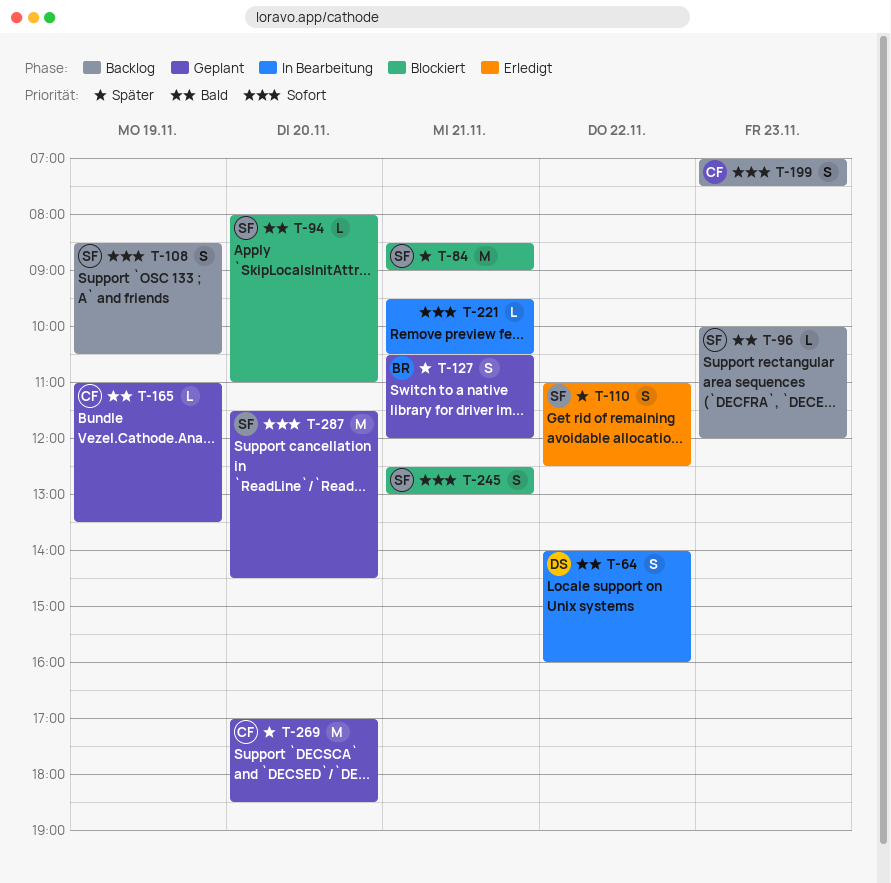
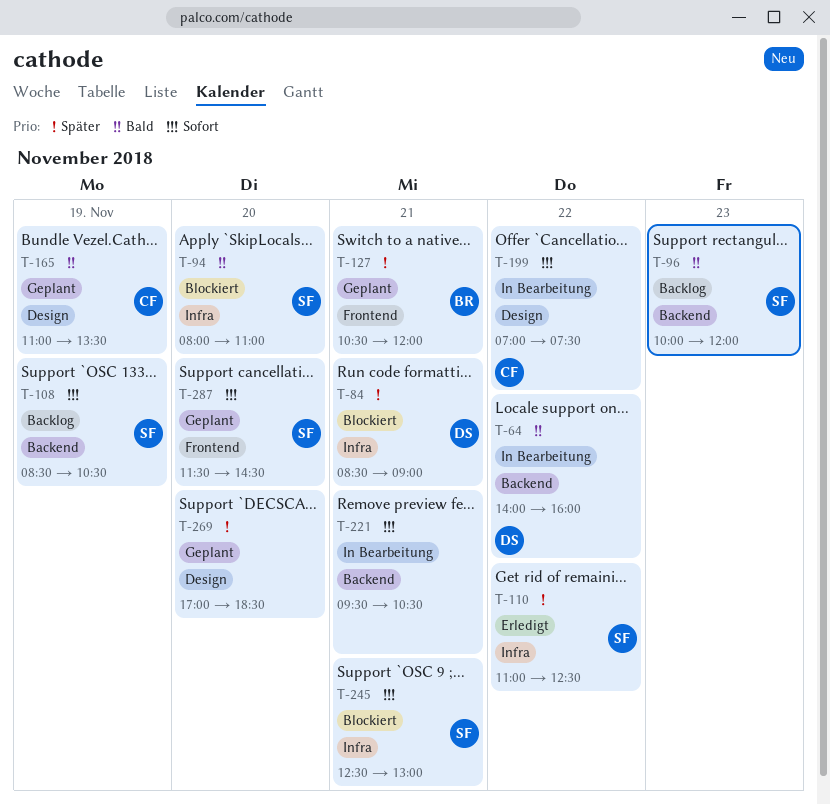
T-84, owner: SF -> DS
T-199, status: Backlog -> In Bearbeitung
T-199, day: Nov 23 -> Nov 22
T-269, owner: CF -> none

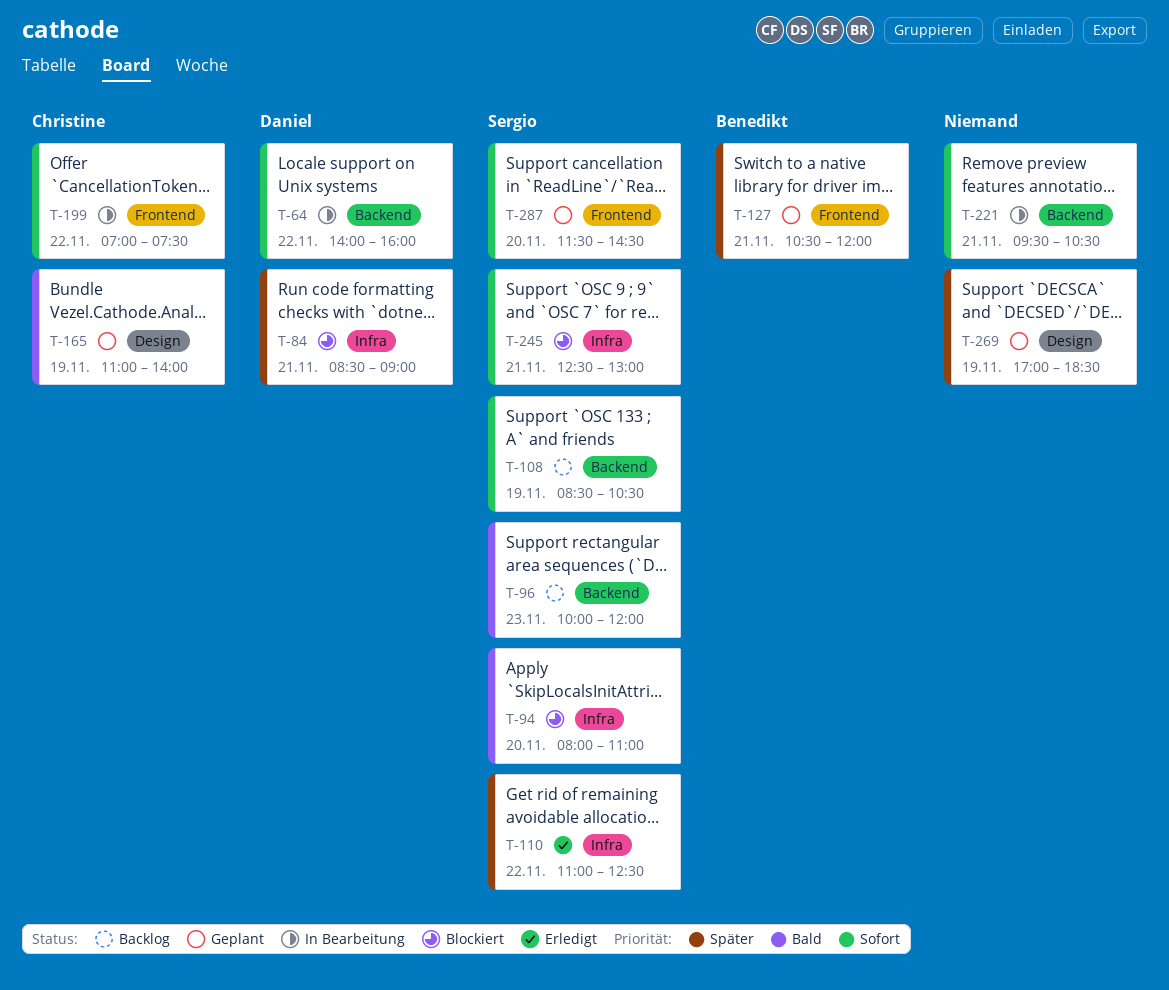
T-64, priority: Bald -> Sofort
T-165, ends: 13:30 -> 14:00
T-199, label: Design -> Frontend
T-269, day: Nov 20 -> Nov 19

